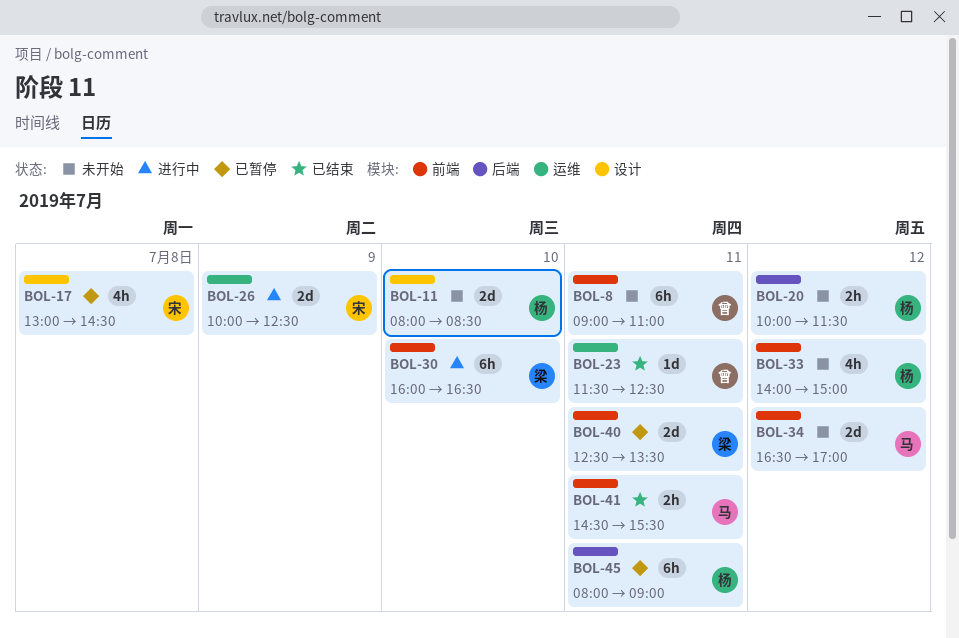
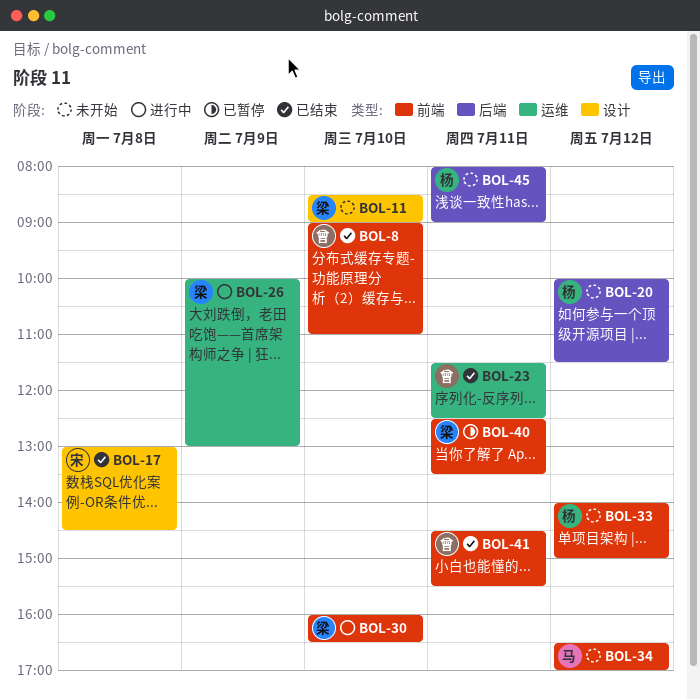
BOL-8, status: 未开始 -> 已结束
BOL-8, day: Jul 11 -> Jul 10
BOL-11, owner: 杨 -> 梁
BOL-11, begins: 08:00 -> 08:30
BOL-11, ends: 08:30 -> 09:00
BOL-17, status: 已暂停 -> 已结束
BOL-26, owner: 宋 -> 梁
BOL-26, ends: 12:30 -> 13:00
BOL-41, owner: 马 -> 曾
BOL-45, status: 已暂停 -> 未开始

